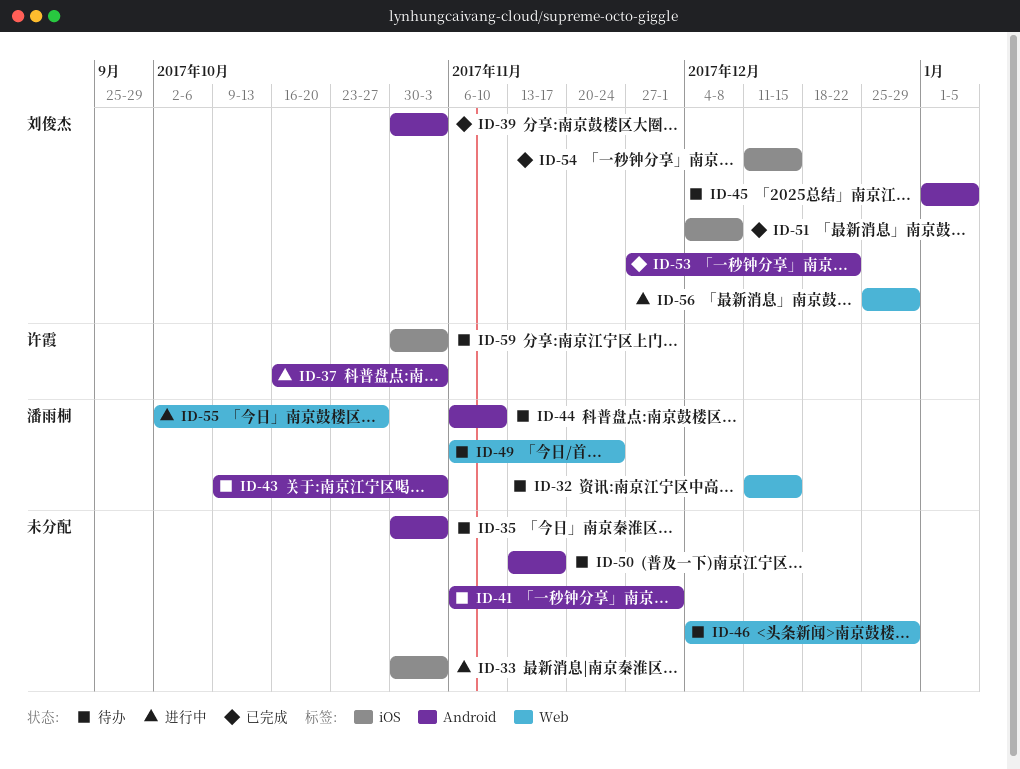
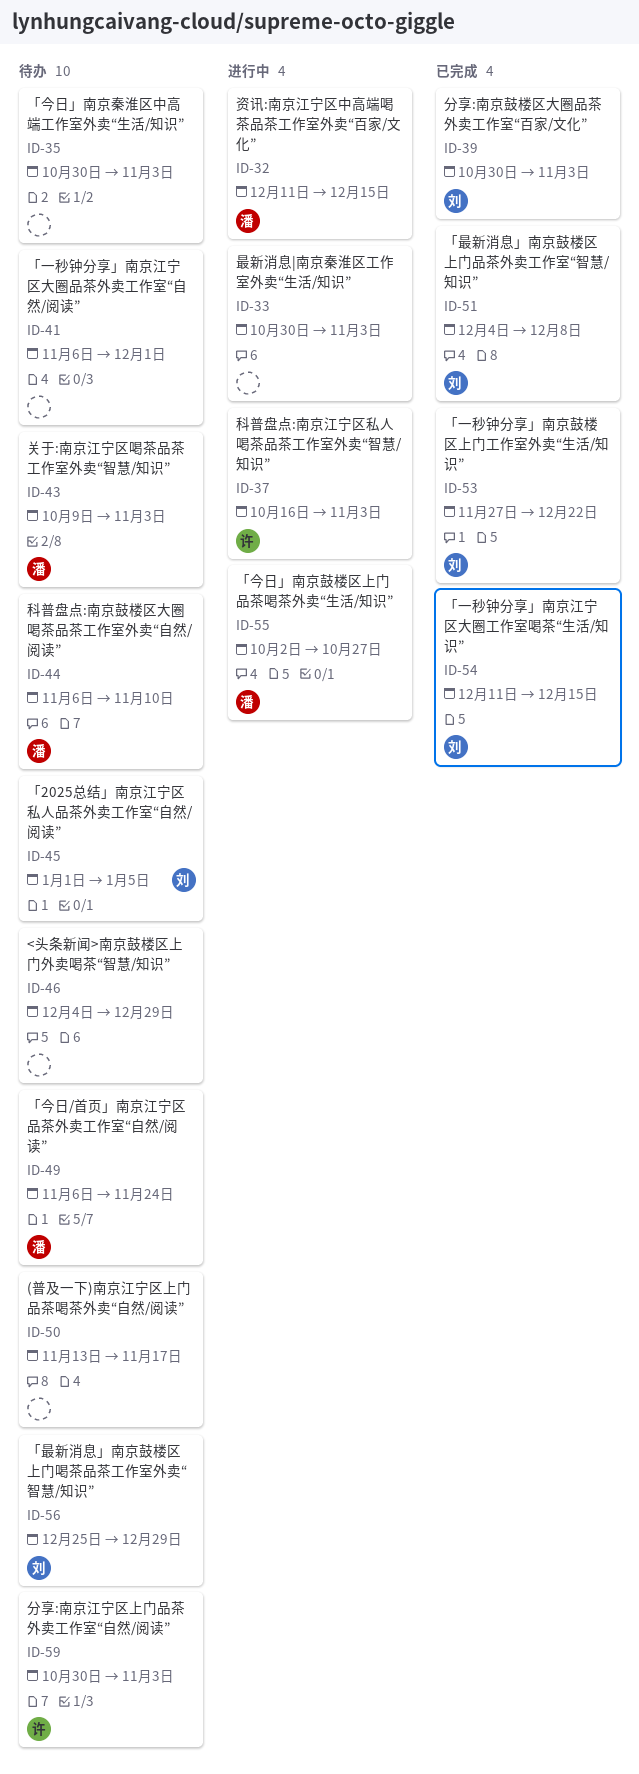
ID-32, status: 待办 -> 进行中
ID-56, status: 进行中 -> 待办

